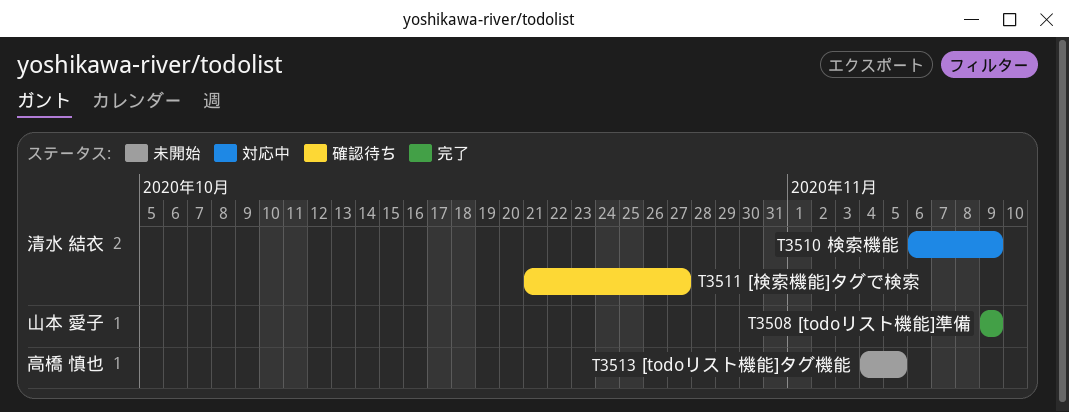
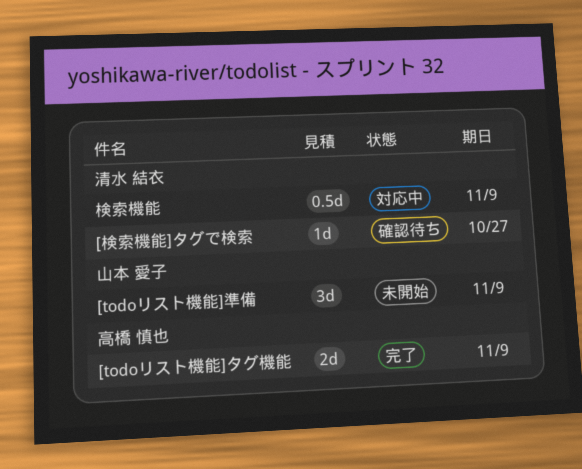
[todoリスト機能]タグ機能, status: 未開始 -> 完了
[todoリスト機能]タグ機能, due: Nov 5 -> Nov 9
[todoリスト機能]準備, status: 完了 -> 未開始

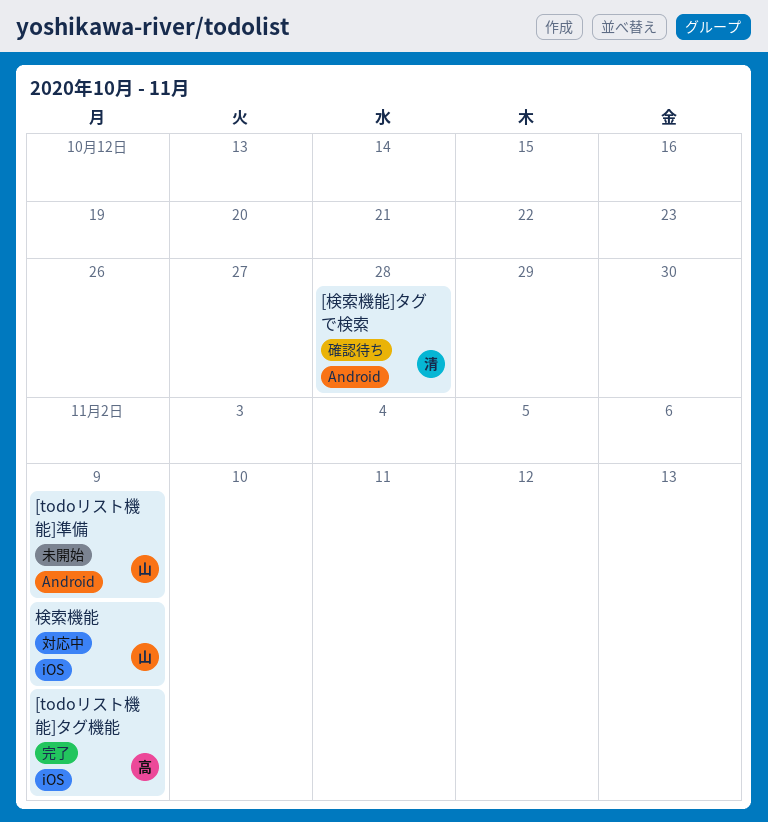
[検索機能]タグで検索, due: Oct 27 -> Oct 28
検索機能, owner: 清水 結衣 -> 山本 愛子

